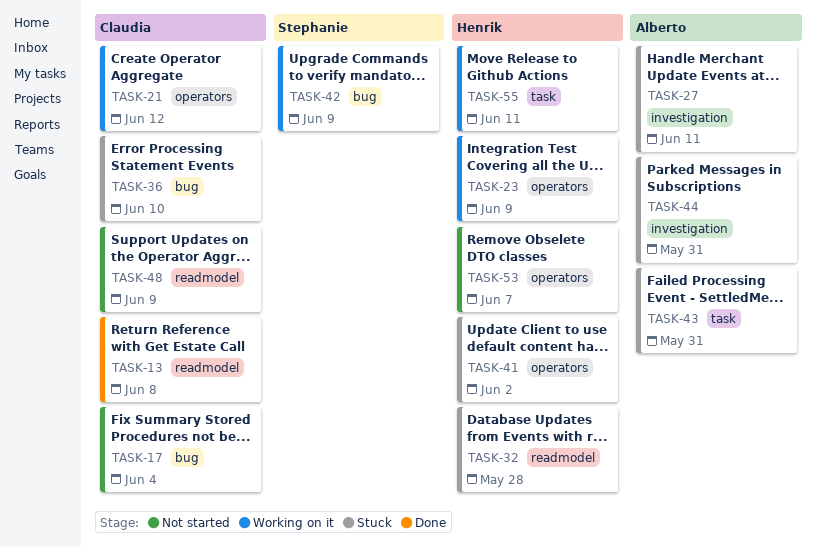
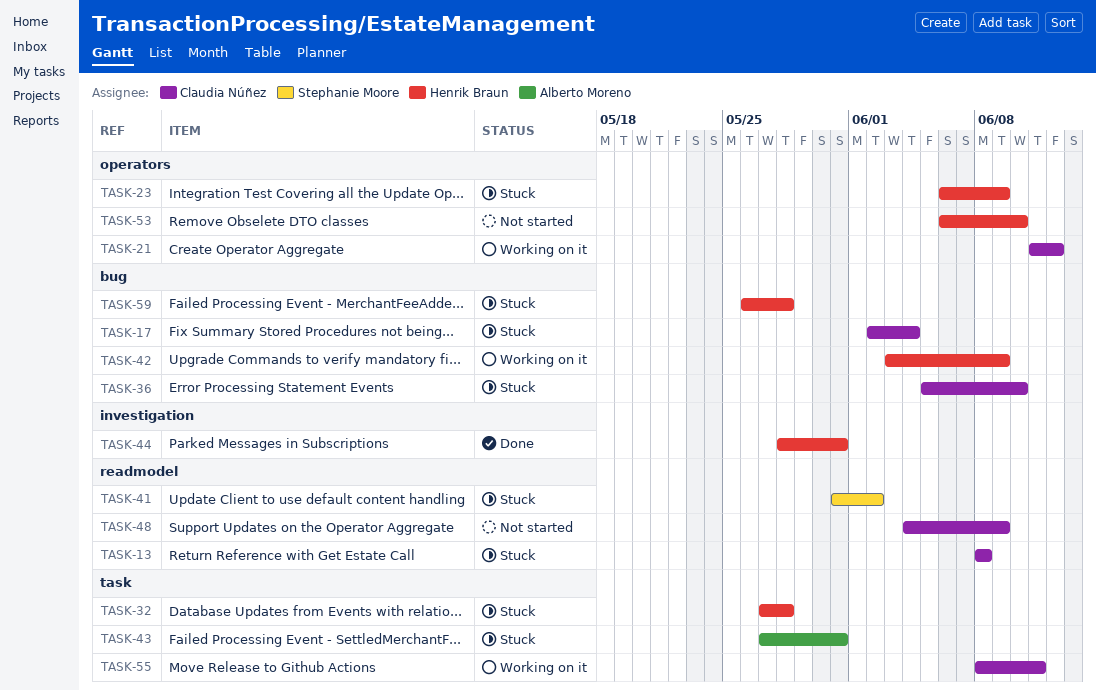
TASK-13, status: Done -> Stuck
TASK-17, status: Not started -> Stuck
TASK-23, status: Working on it -> Stuck
TASK-27: present -> none
TASK-32, label: readmodel -> task
TASK-41, owner: Henrik Braun -> Stephanie Moore
TASK-41, label: operators -> readmodel
TASK-42, owner: Stephanie Moore -> Henrik Braun
TASK-44, status: Stuck -> Done
TASK-44, owner: Alberto Moreno -> Henrik Braun
TASK-53, due: Jun 7 -> Jun 10
TASK-55, owner: Henrik Braun -> Claudia Núñez
TASK-59: none -> present

